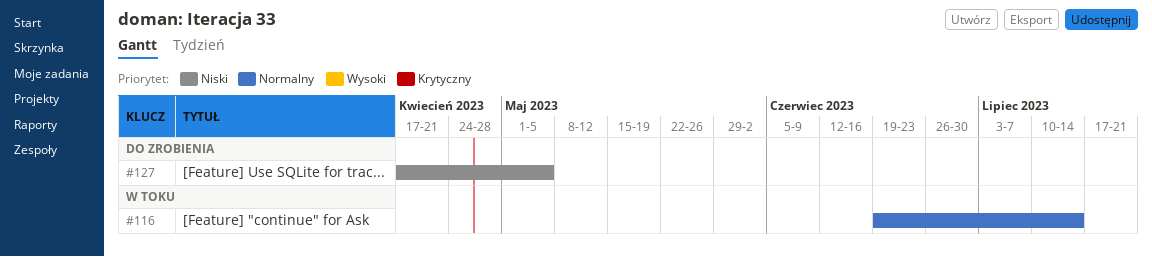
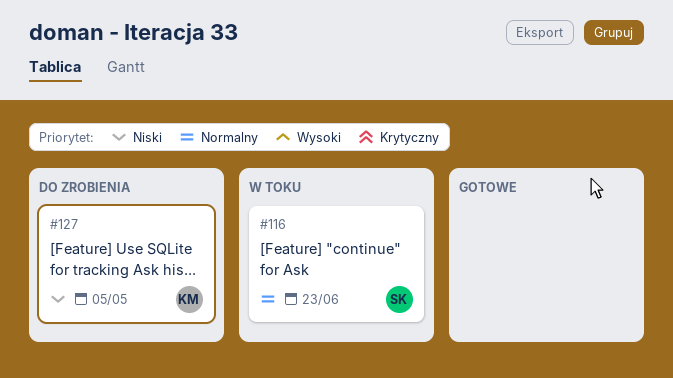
#116, due: Jul 14 -> Jun 23

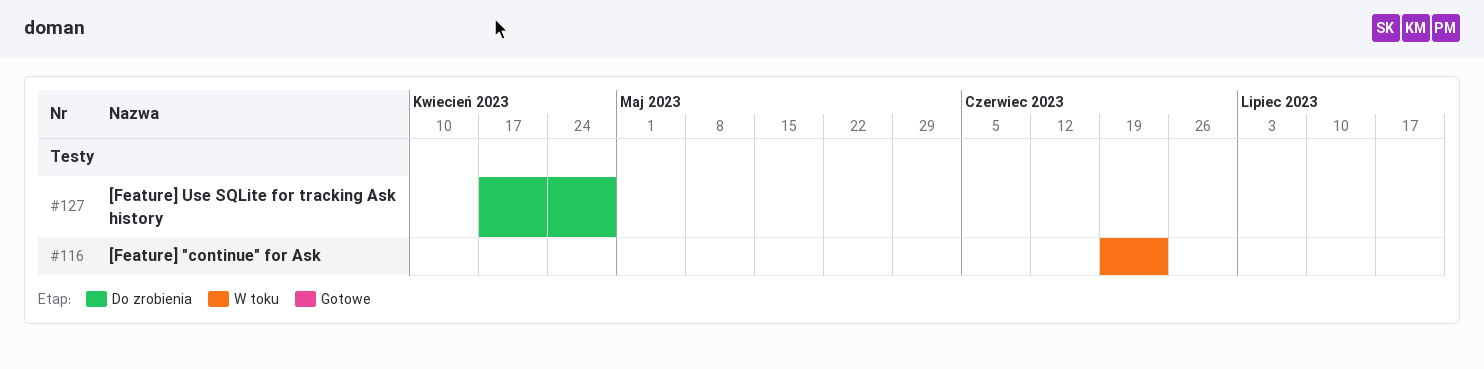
#127, due: May 5 -> Apr 28

